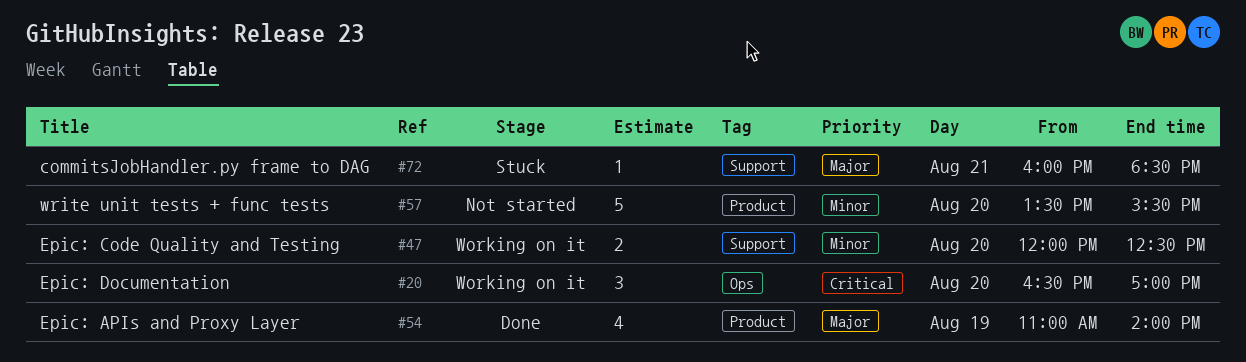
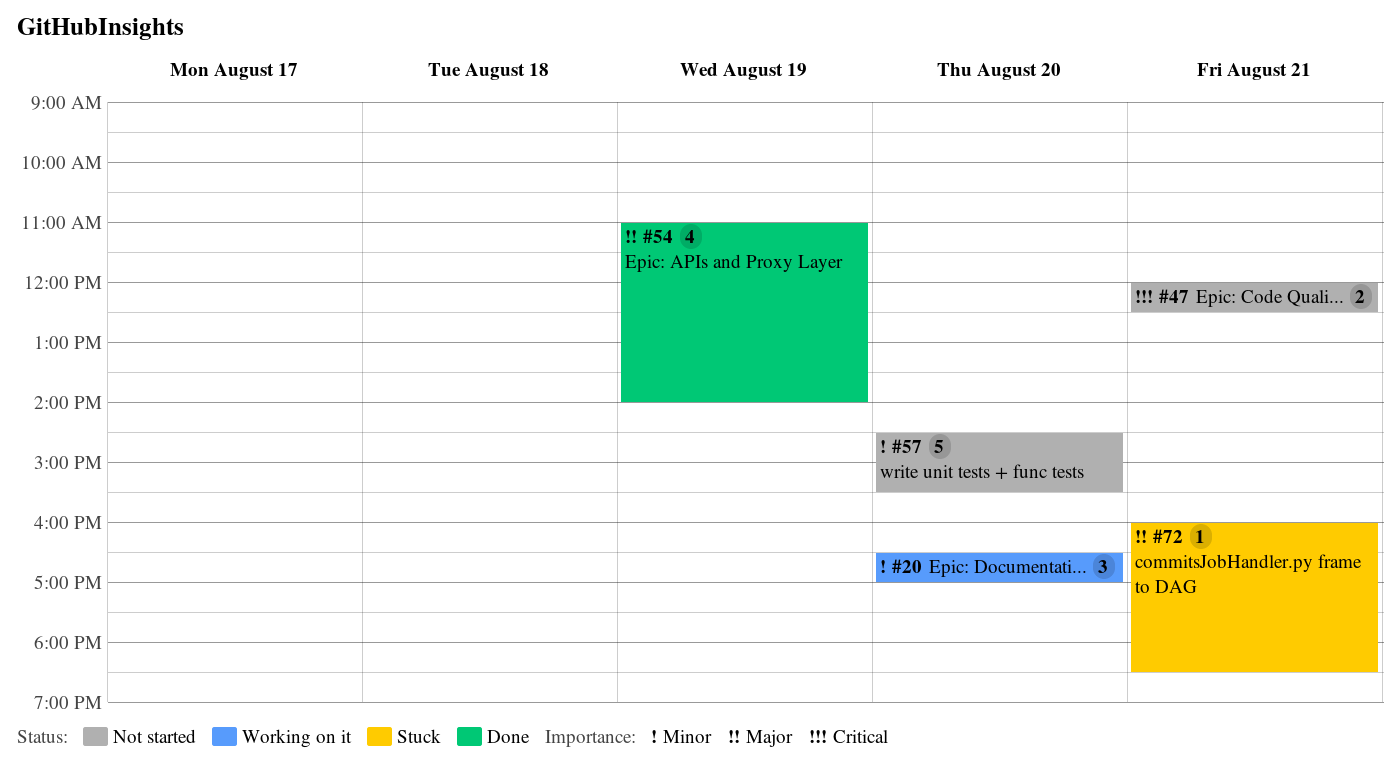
#20, priority: Critical -> Minor
#47, status: Working on it -> Not started
#47, priority: Minor -> Critical
#47, day: Aug 20 -> Aug 21
#57, begins: 13:30 -> 14:30

